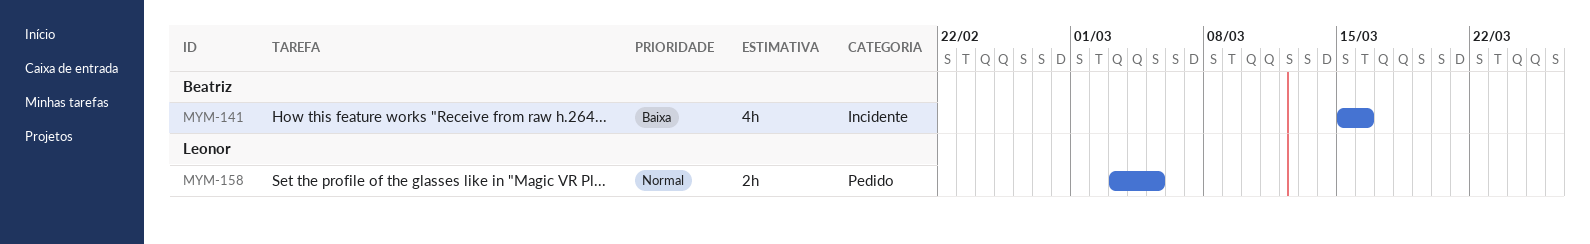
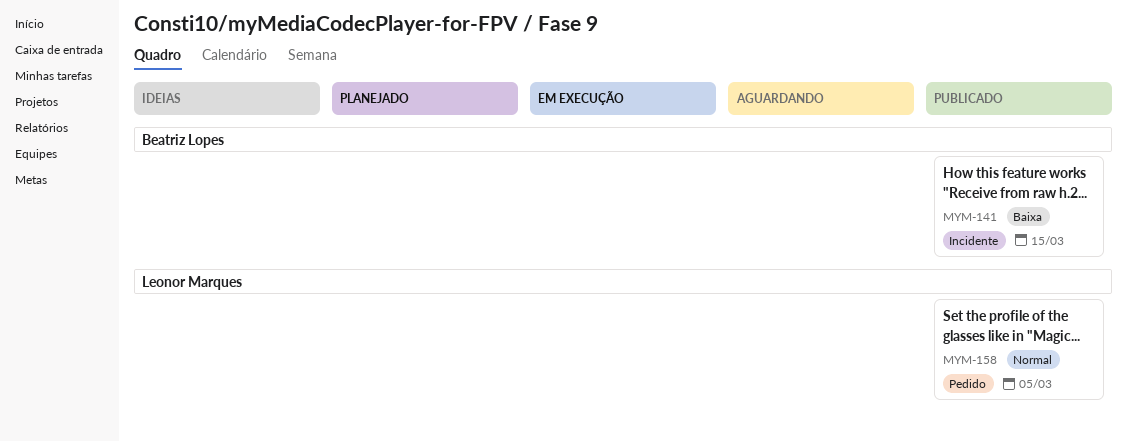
MYM-141, due: Mar 16 -> Mar 15

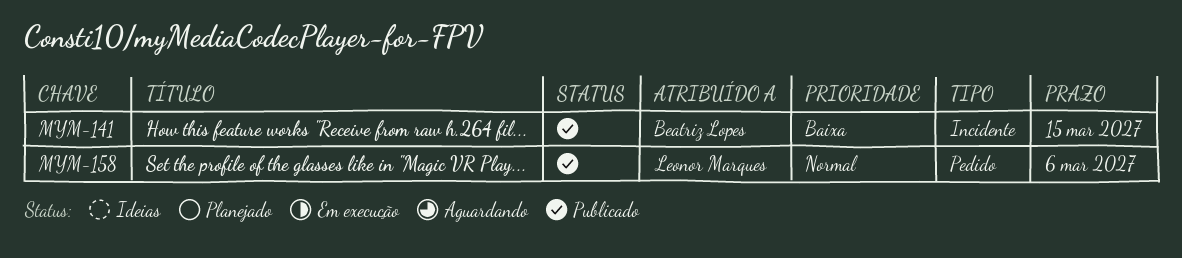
MYM-158, due: Mar 5 -> Mar 6

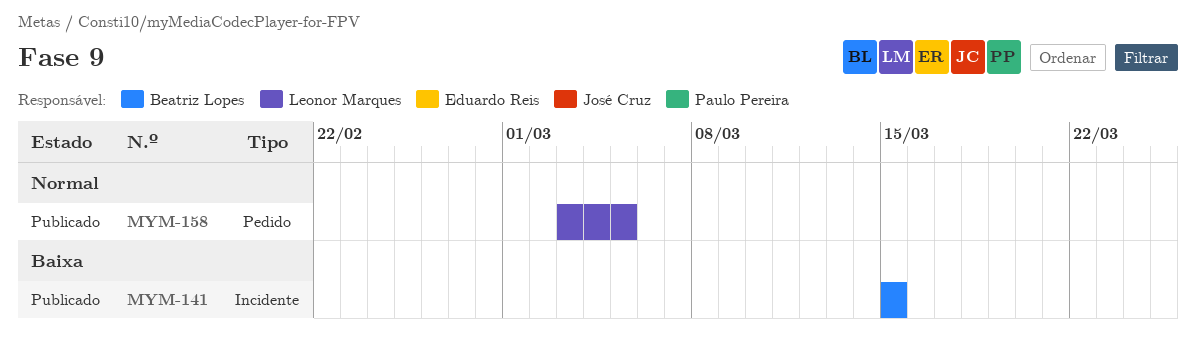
MYM-158, due: Mar 6 -> Mar 5

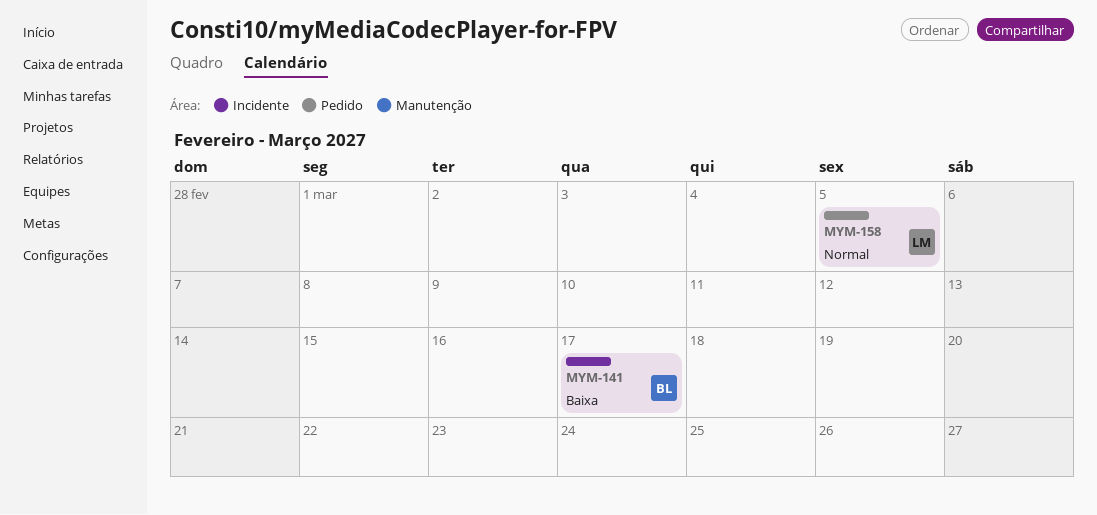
MYM-141, due: Mar 15 -> Mar 17

